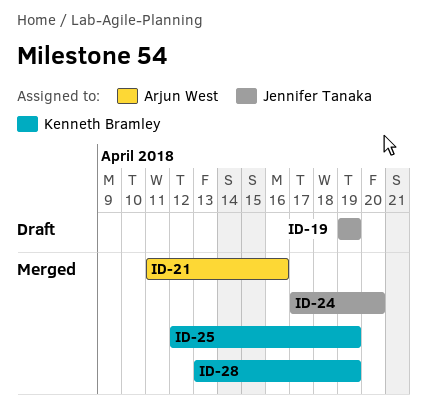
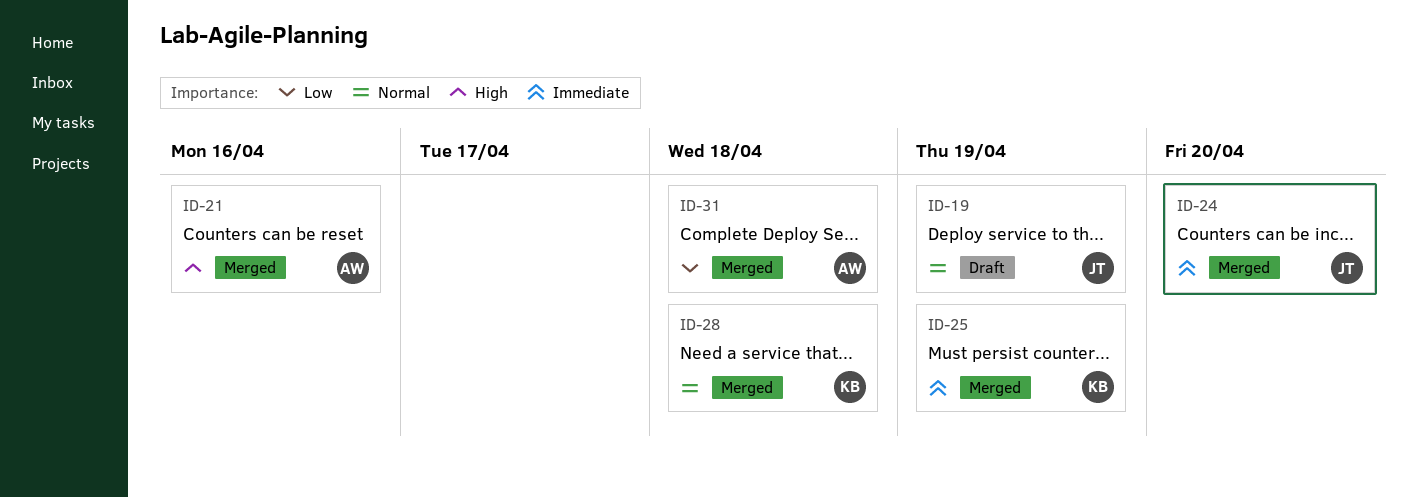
ID-28, due: Apr 19 -> Apr 18
ID-31: none -> present

